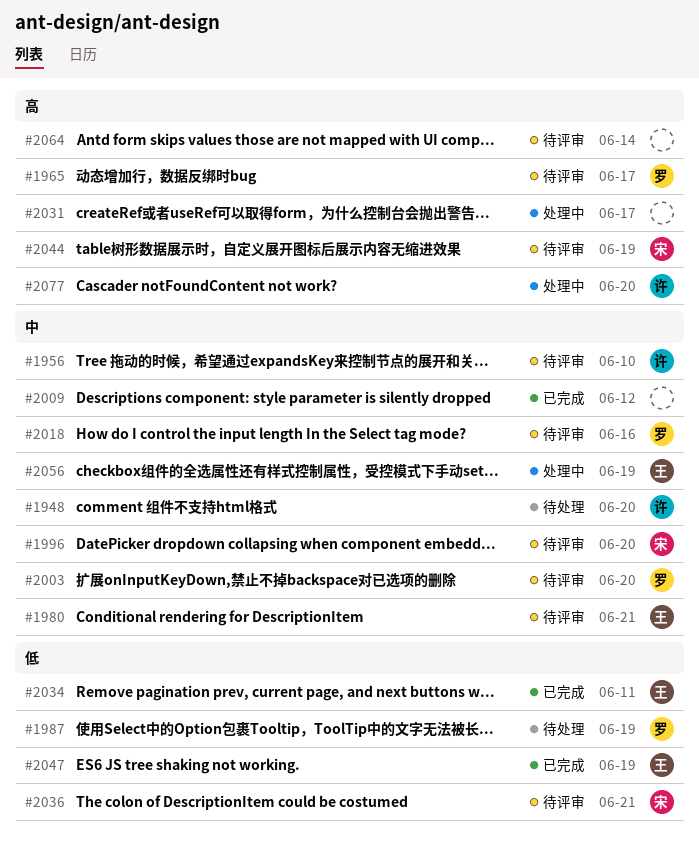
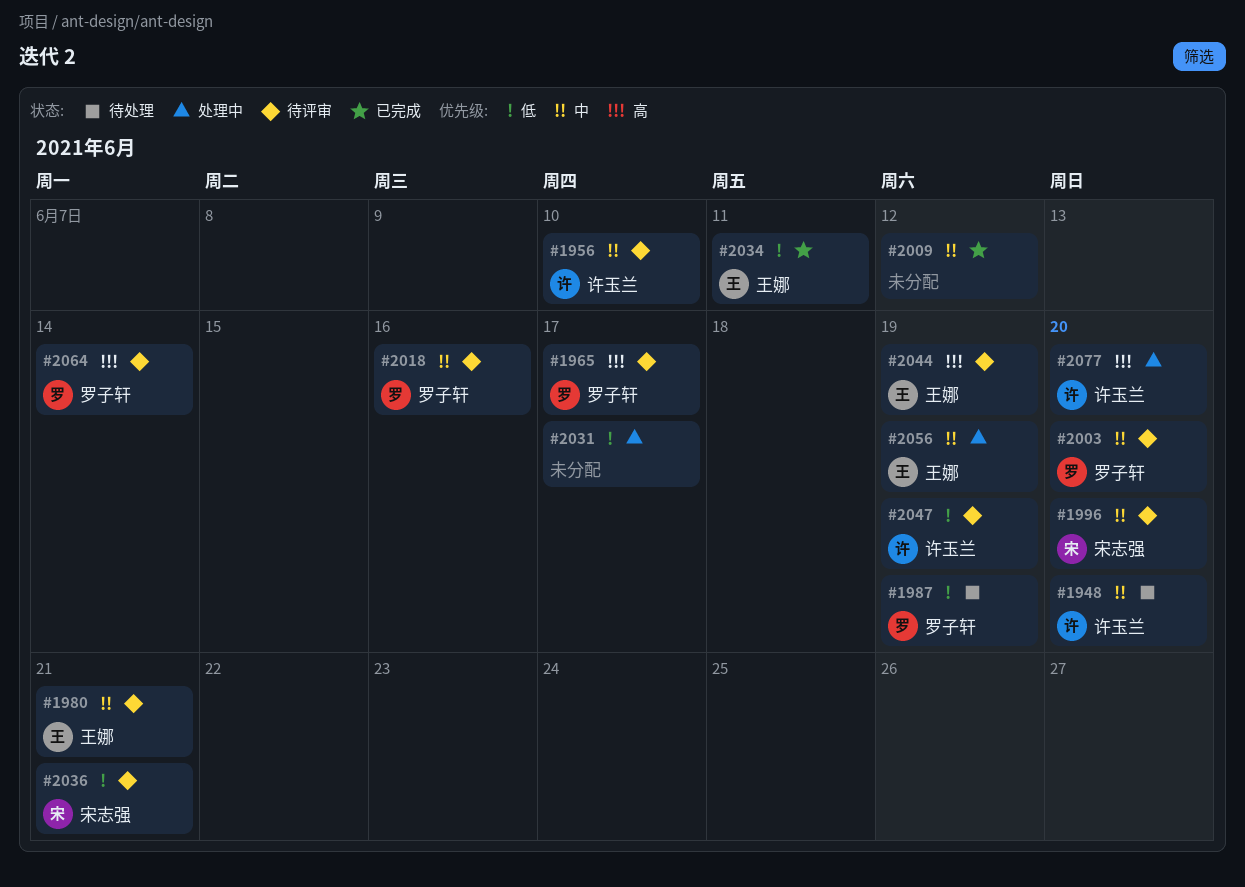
#2031, priority: 高 -> 低
#2044, owner: 宋志强 -> 王娜
#2047, status: 已完成 -> 待评审
#2047, owner: 王娜 -> 许玉兰
#2064, owner: none -> 罗子轩

